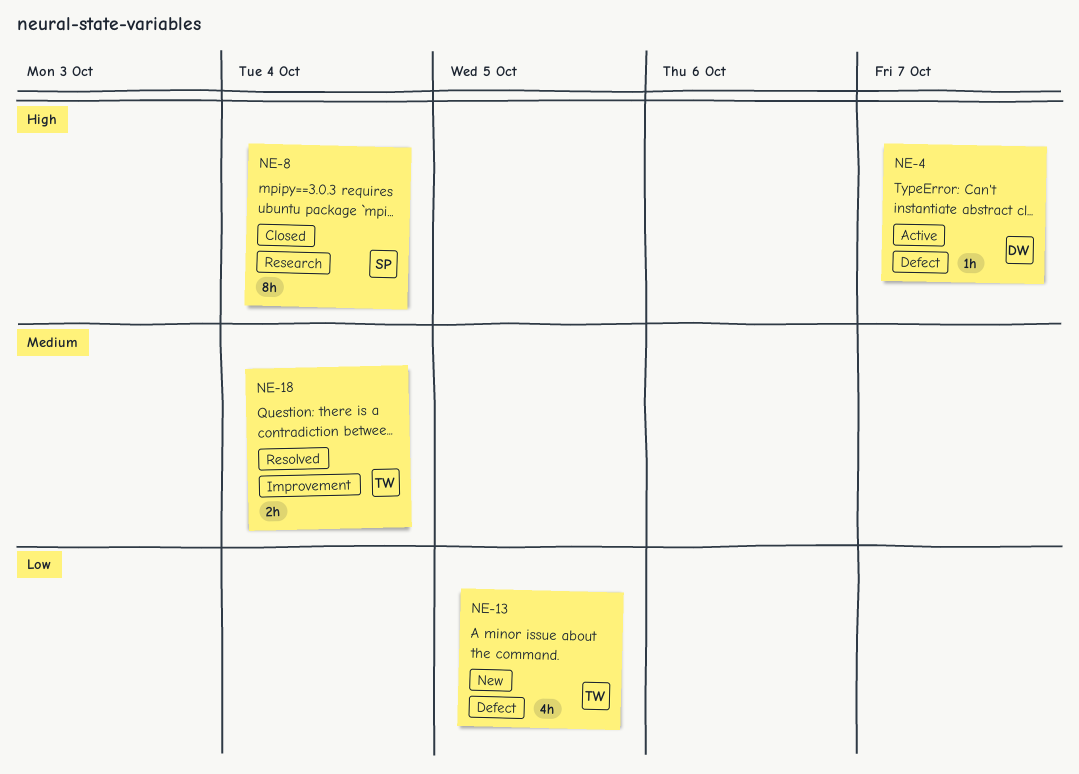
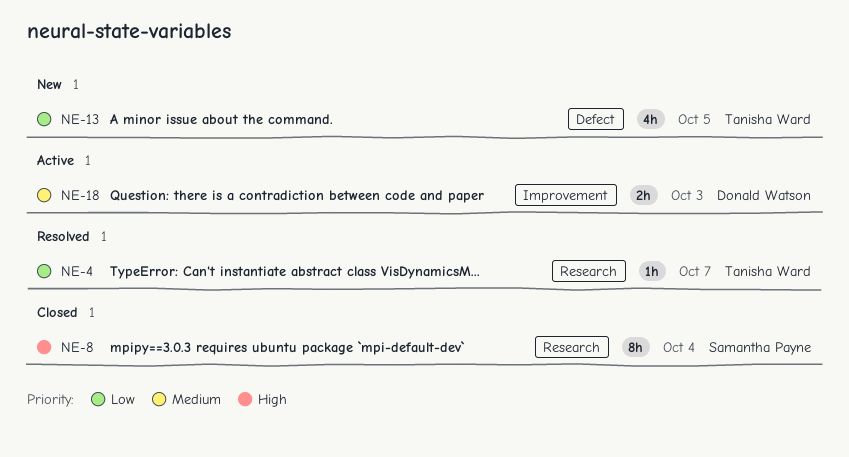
NE-4, status: Active -> Resolved
NE-4, owner: Donald Watson -> Tanisha Ward
NE-4, priority: High -> Low
NE-4, label: Defect -> Research
NE-18, status: Resolved -> Active
NE-18, owner: Tanisha Ward -> Donald Watson
NE-18, due: Oct 4 -> Oct 3

